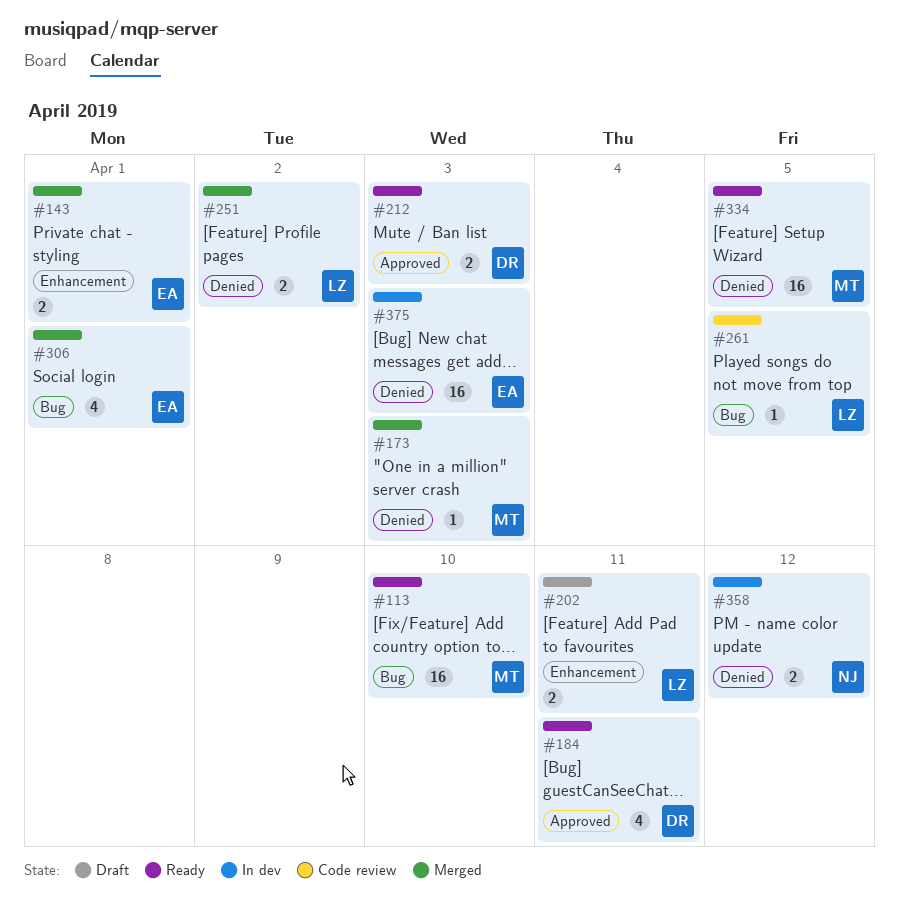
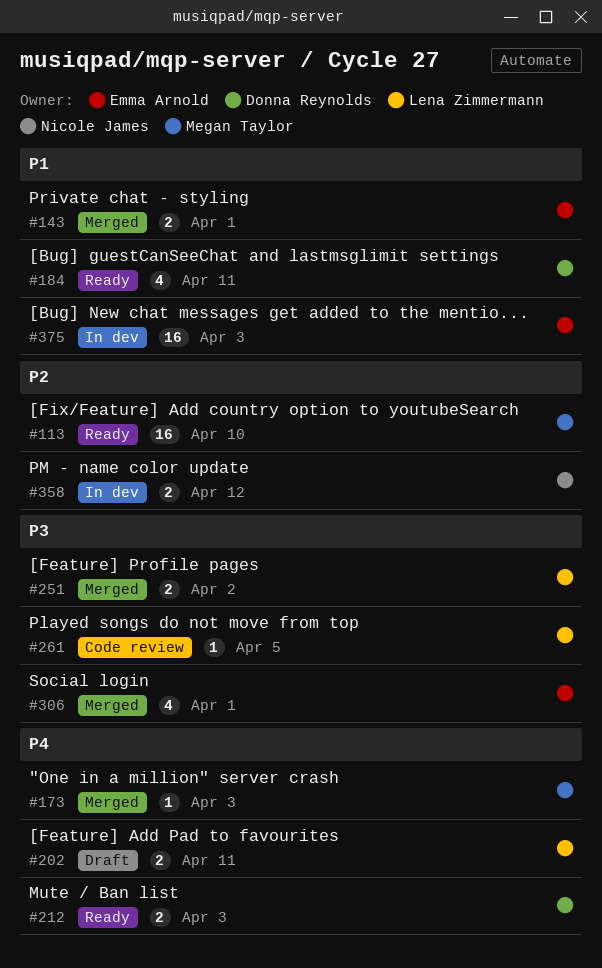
#334: present -> none

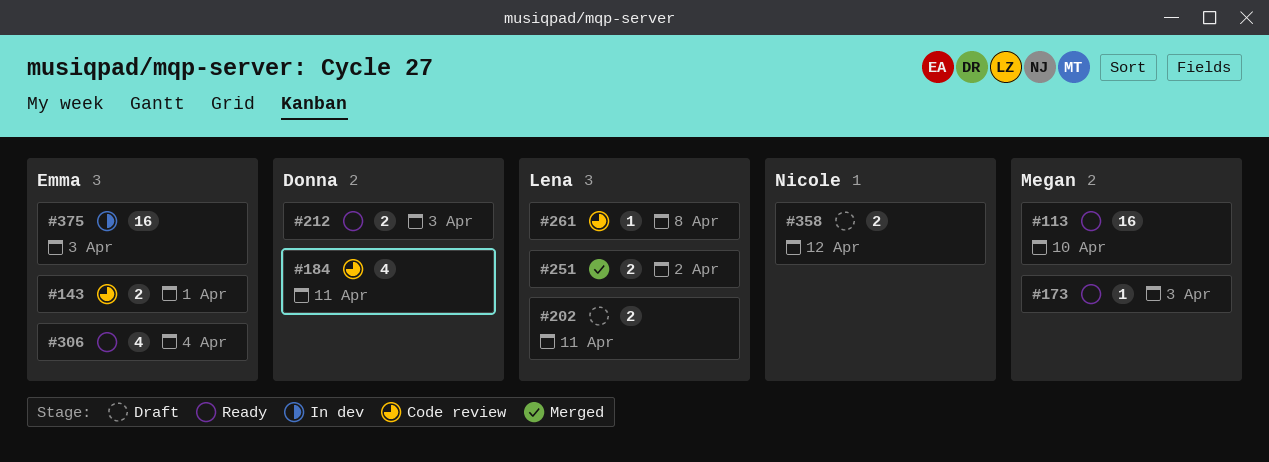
#143, status: Merged -> Code review
#173, status: Merged -> Ready
#184, status: Ready -> Code review
#261, due: Apr 5 -> Apr 8
#306, status: Merged -> Ready
#306, due: Apr 1 -> Apr 4
#358, status: In dev -> Draft

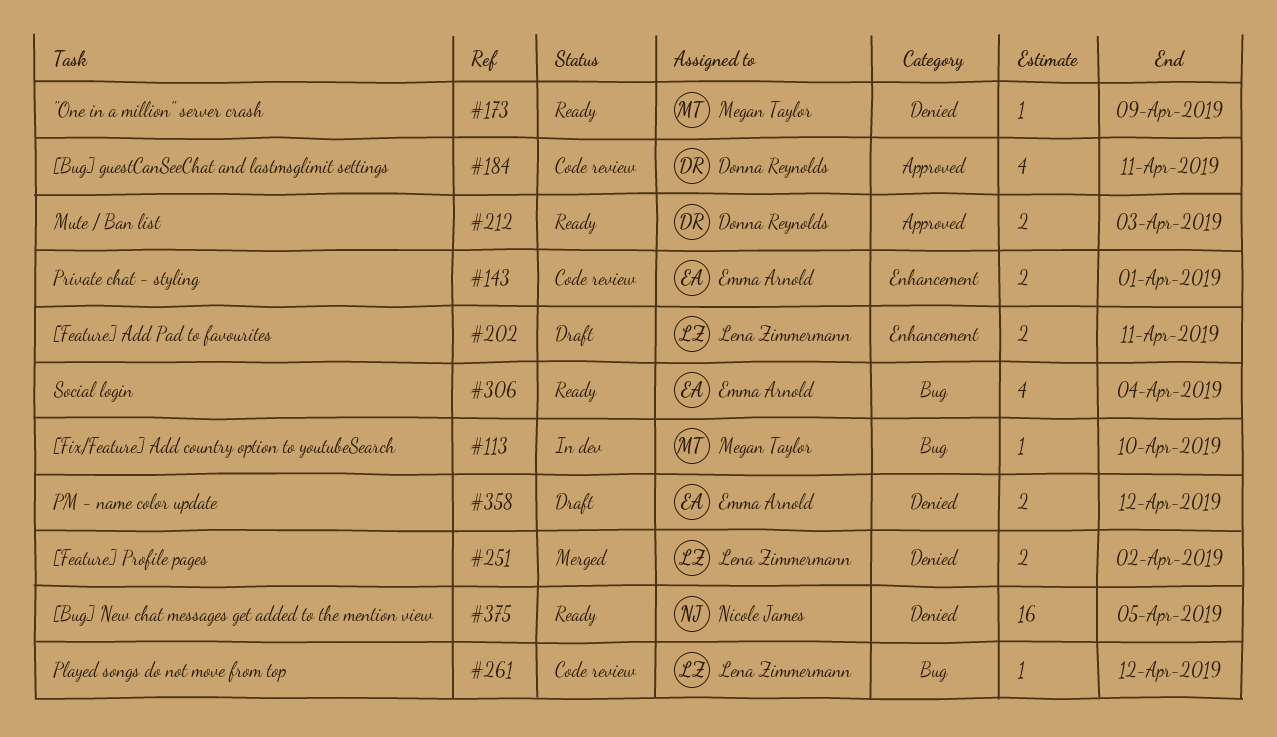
#113, status: Ready -> In dev
#113, estimate: 16 -> 1
#173, due: Apr 3 -> Apr 9
#261, due: Apr 8 -> Apr 12
#358, owner: Nicole James -> Emma Arnold
#375, status: In dev -> Ready
#375, owner: Emma Arnold -> Nicole James
#375, due: Apr 3 -> Apr 5

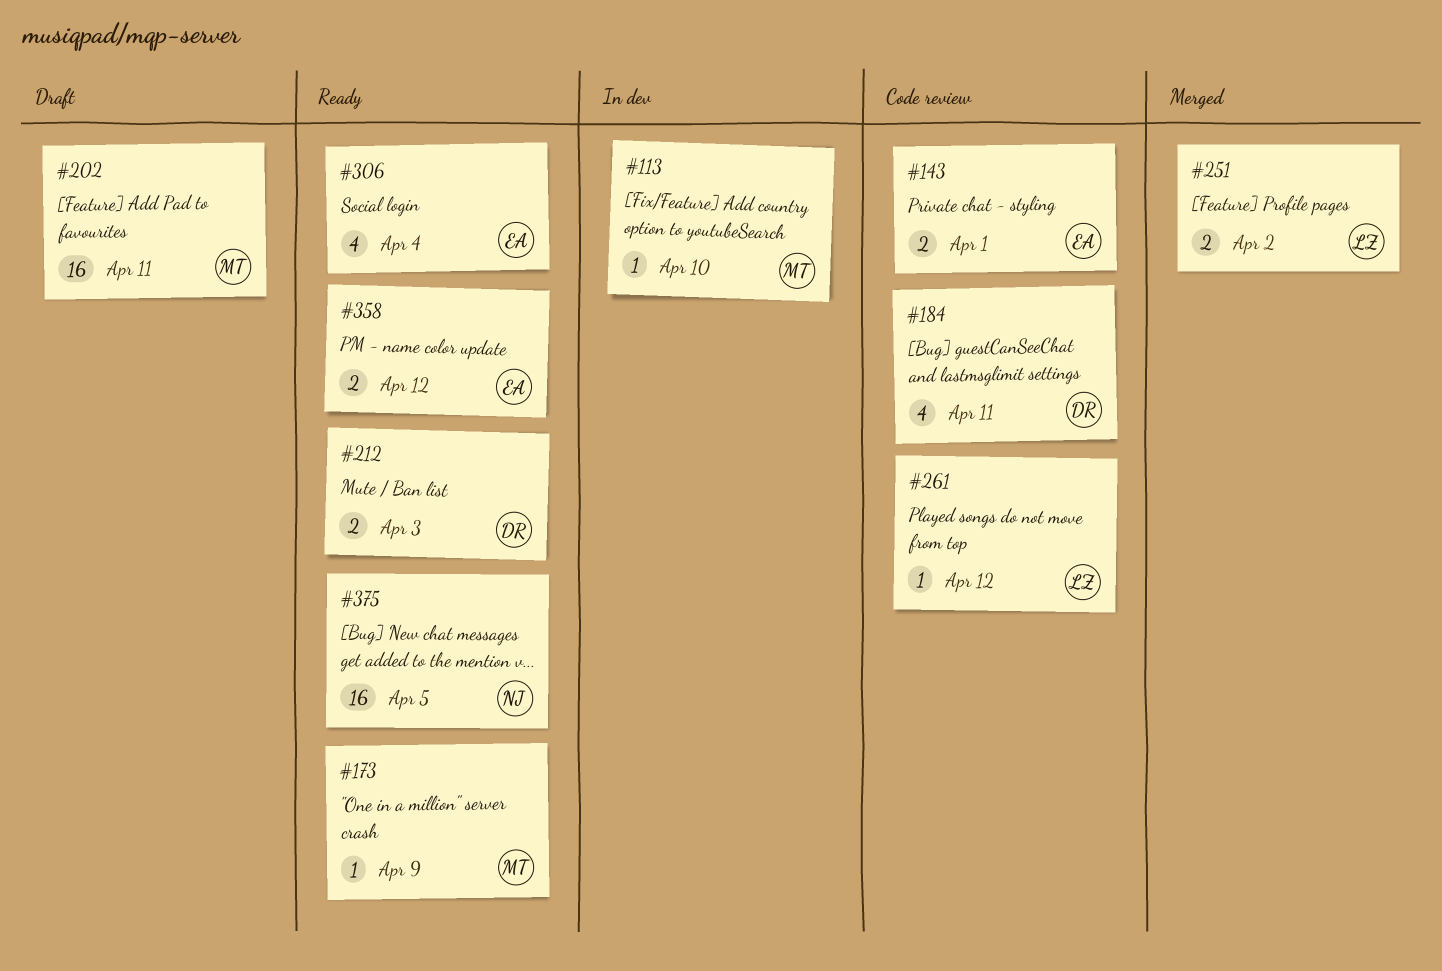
#202, owner: Lena Zimmermann -> Megan Taylor
#202, estimate: 2 -> 16
#358, status: Draft -> Ready

